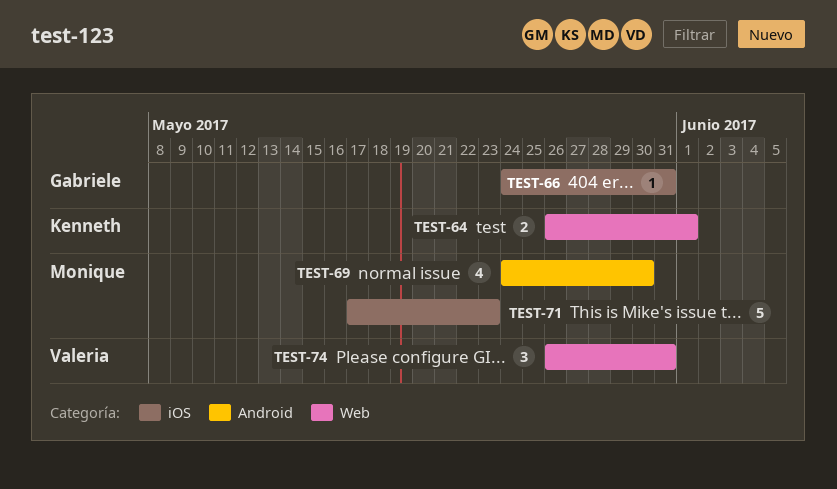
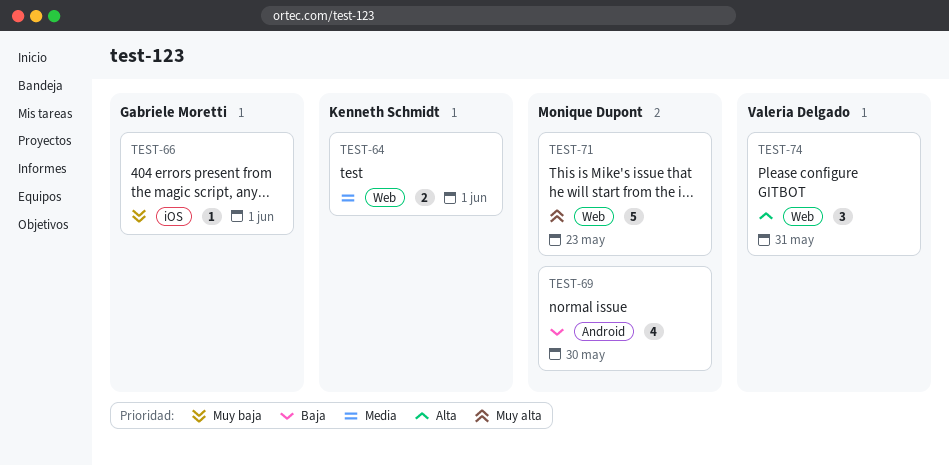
TEST-66, due: May 31 -> Jun 1
TEST-71, label: iOS -> Web

